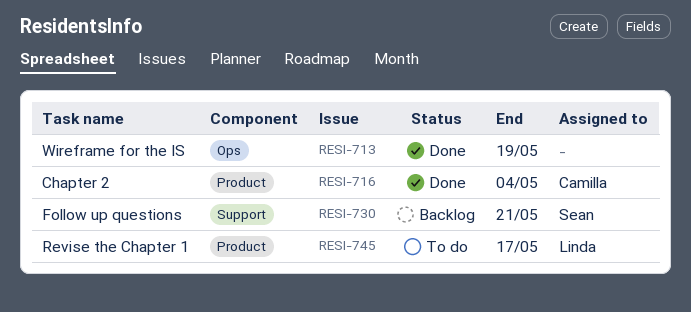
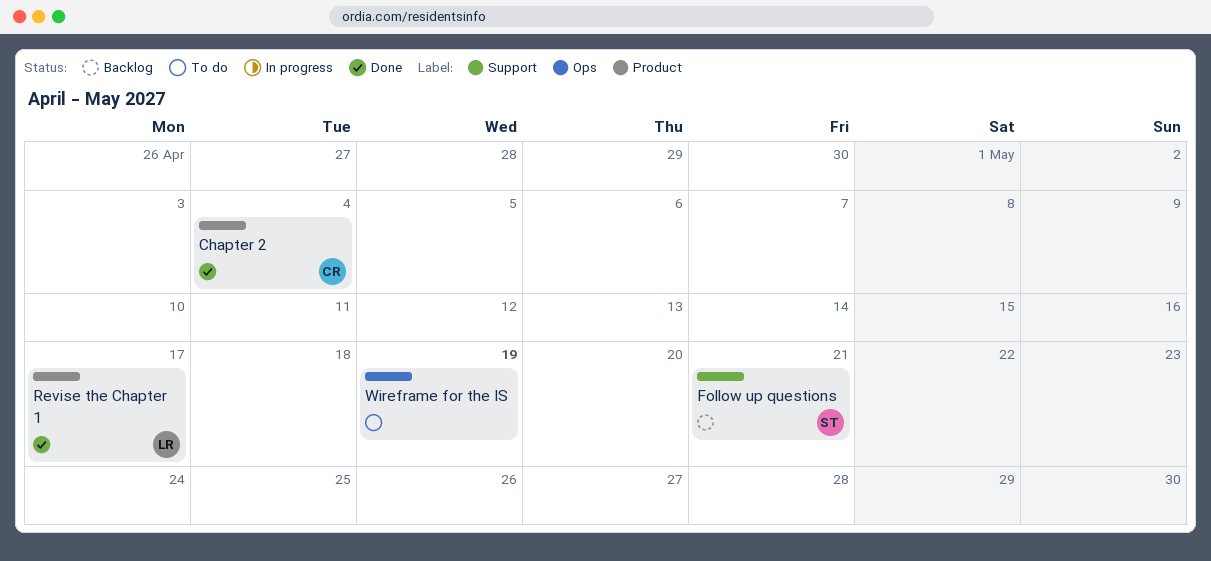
Revise the Chapter 1, status: To do -> Done
Wireframe for the IS, status: Done -> To do

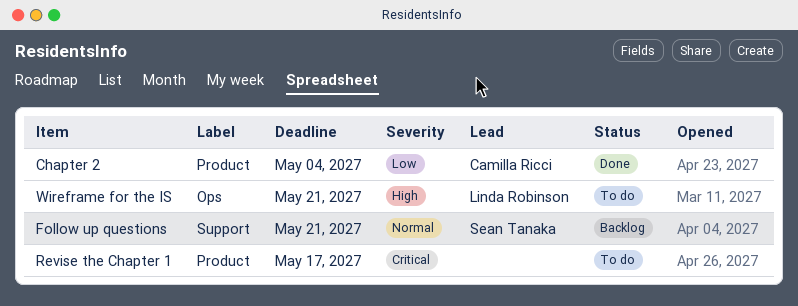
Revise the Chapter 1, status: Done -> To do
Revise the Chapter 1, owner: Linda Robinson -> none
Wireframe for the IS, owner: none -> Linda Robinson
Wireframe for the IS, due: May 19 -> May 21

